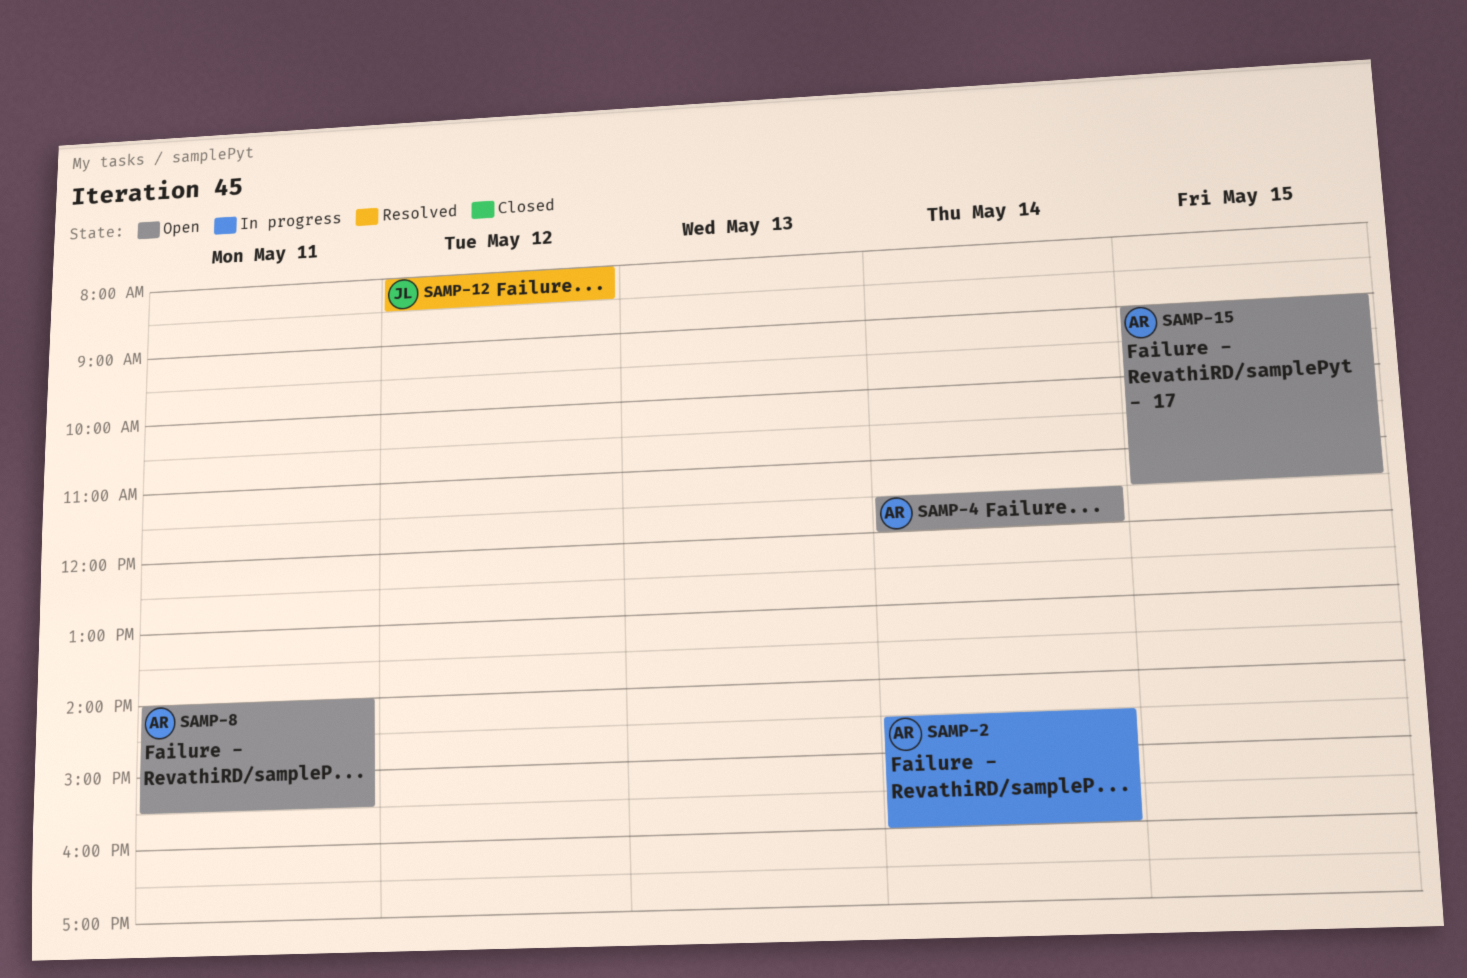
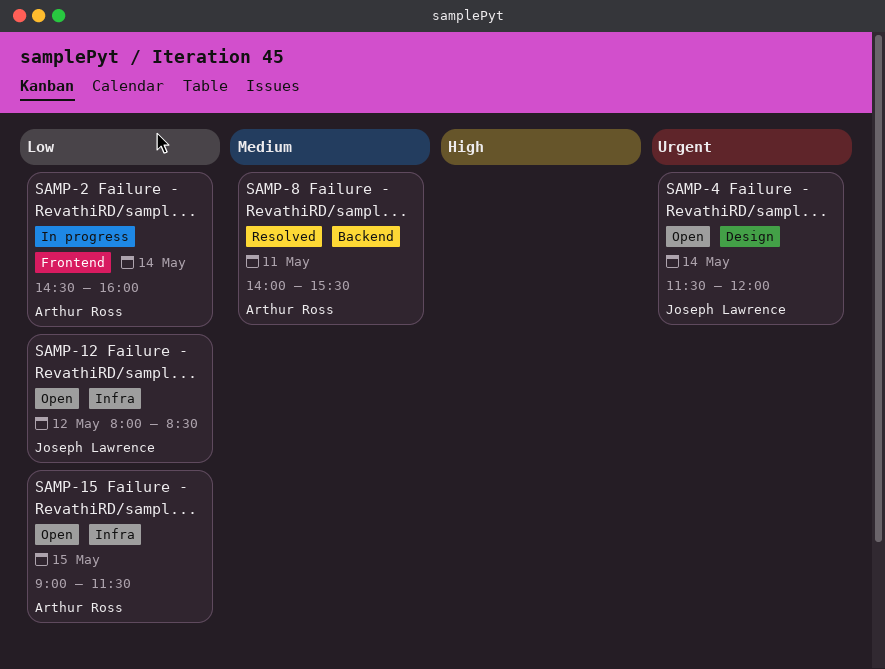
SAMP-4, owner: Arthur Ross -> Joseph Lawrence
SAMP-8, status: Open -> Resolved
SAMP-12, status: Resolved -> Open

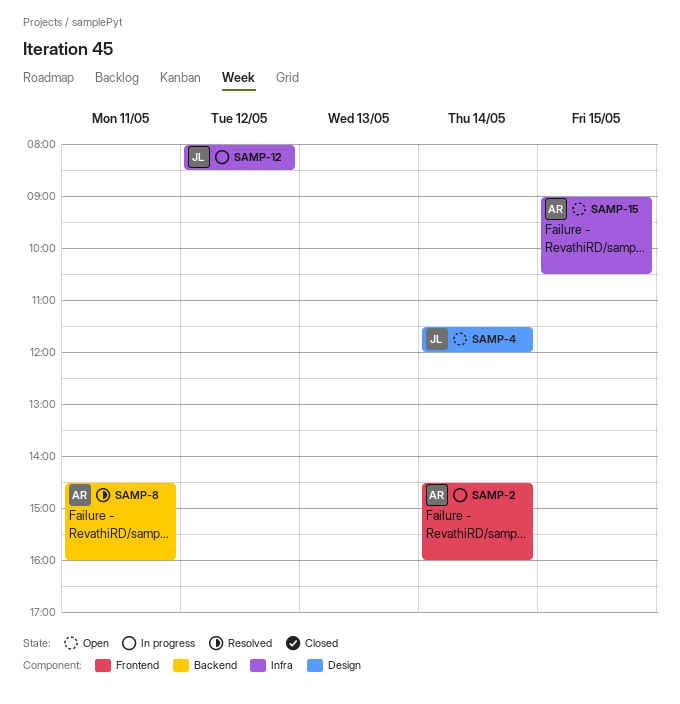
SAMP-8, begins: 14:00 -> 14:30
SAMP-8, ends: 15:30 -> 16:00
SAMP-12, status: Open -> In progress
SAMP-15, ends: 11:30 -> 10:30

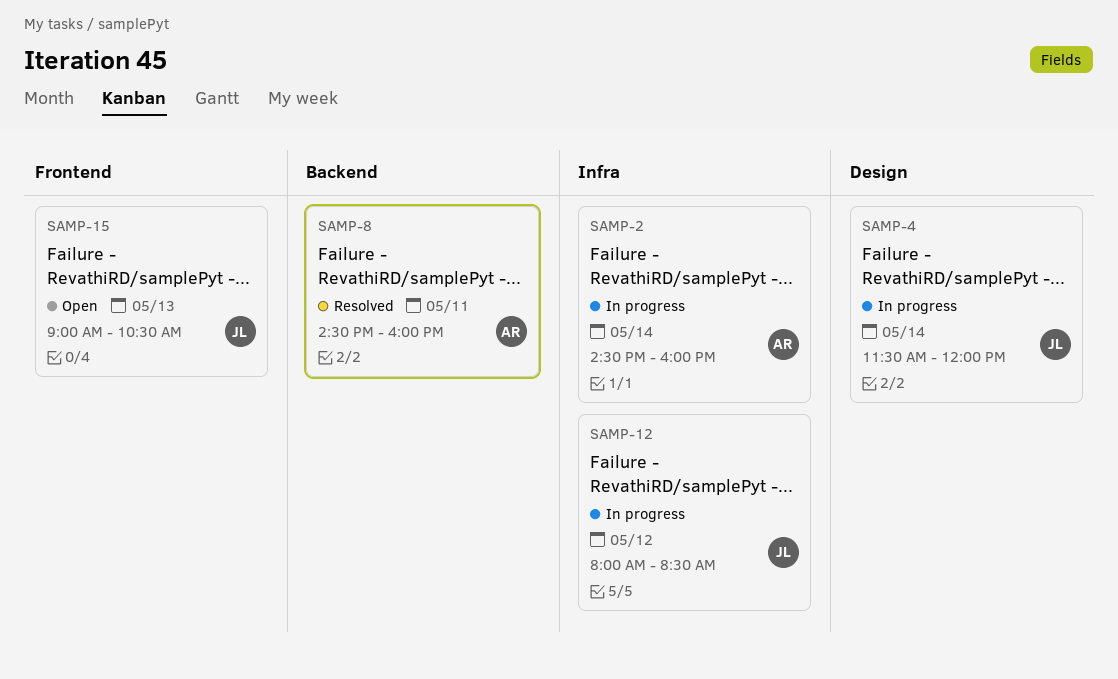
SAMP-2, label: Frontend -> Infra
SAMP-4, status: Open -> In progress
SAMP-15, owner: AR -> JL
SAMP-15, label: Infra -> Frontend
SAMP-15, day: May 15 -> May 13

